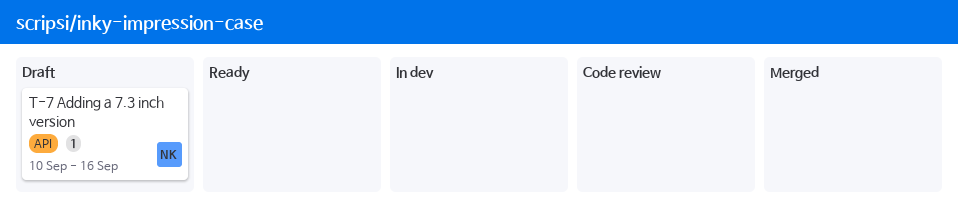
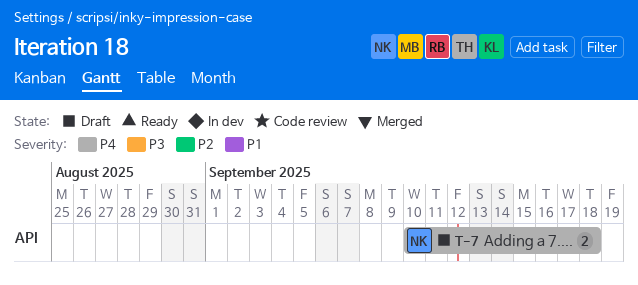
T-7, estimate: 1 -> 2
T-7, due: Sep 16 -> Sep 18

